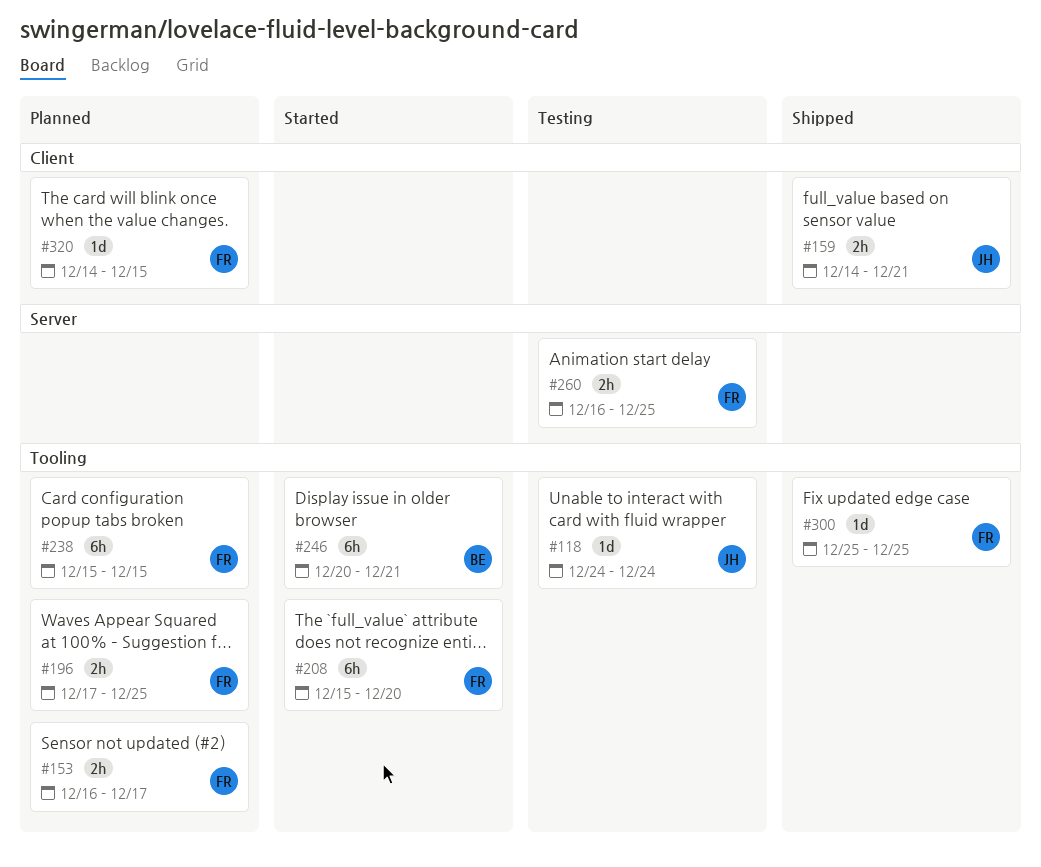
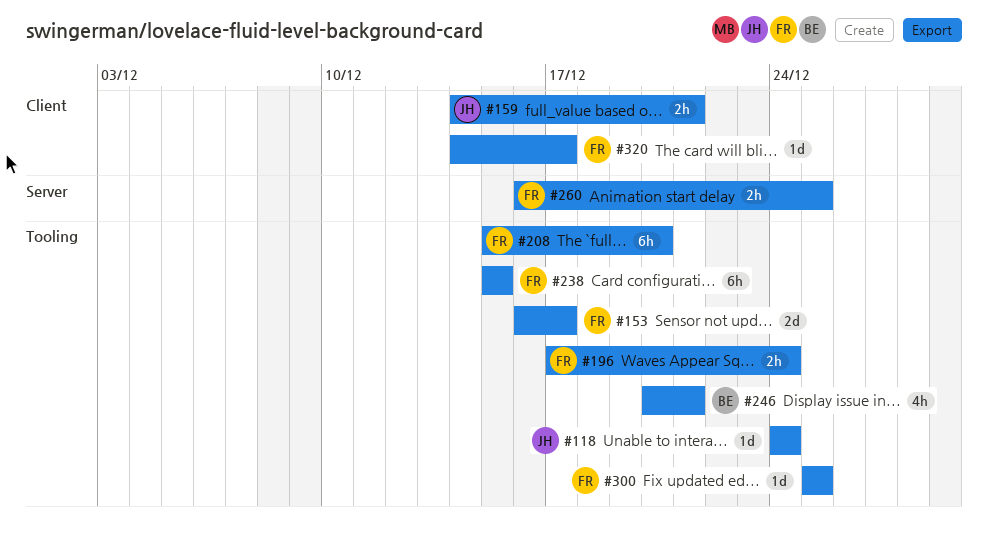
#153, estimate: 2h -> 2d
#196, due: Dec 25 -> Dec 24
#246, estimate: 6h -> 4h
#320, due: Dec 15 -> Dec 17

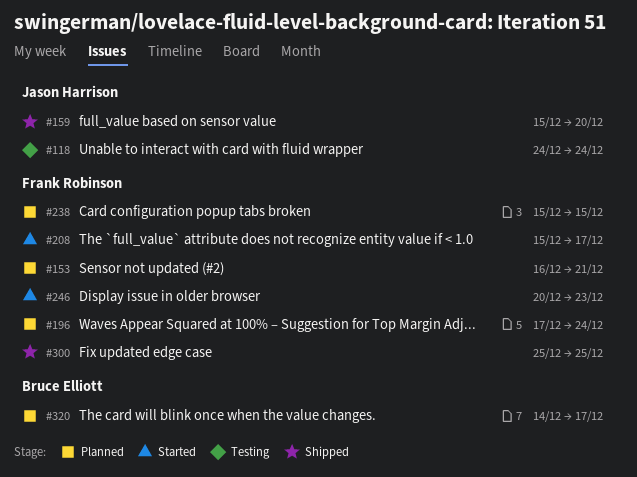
#153, due: Dec 17 -> Dec 21
#159, start: Dec 14 -> Dec 15
#159, due: Dec 21 -> Dec 20
#208, due: Dec 20 -> Dec 17
#246, owner: Bruce Elliott -> Frank Robinson
#246, due: Dec 21 -> Dec 23
#260: present -> none
#320, owner: Frank Robinson -> Bruce Elliott

